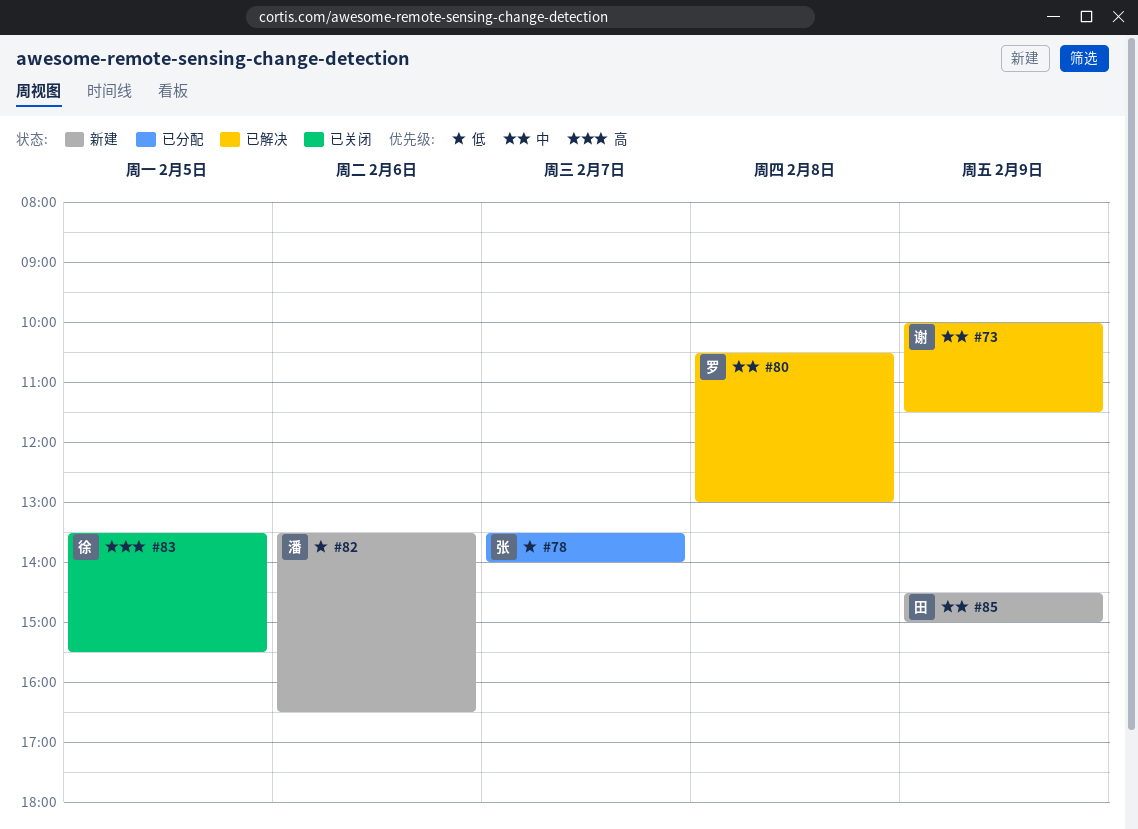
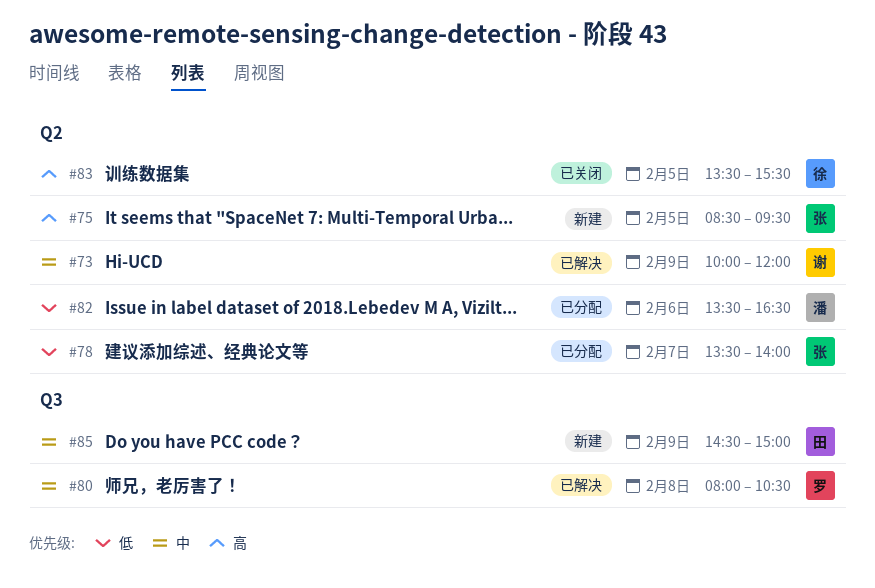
#73, ends: 11:30 -> 12:00
#75: none -> present
#80, begins: 10:30 -> 08:00
#80, ends: 13:00 -> 10:30
#82, status: 新建 -> 已分配

